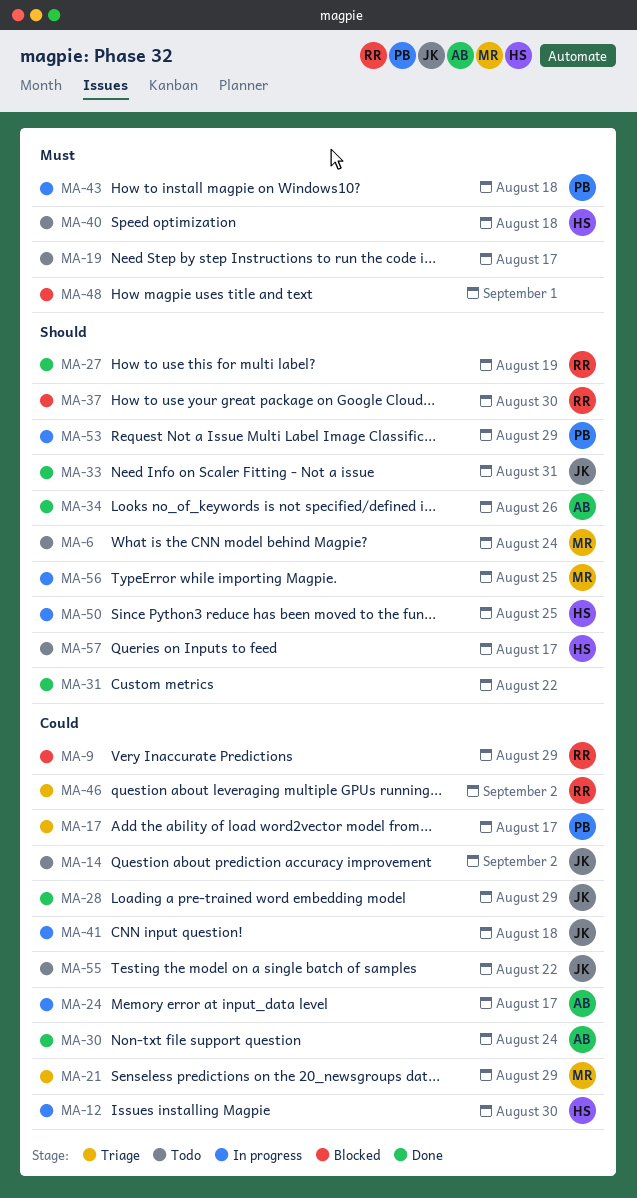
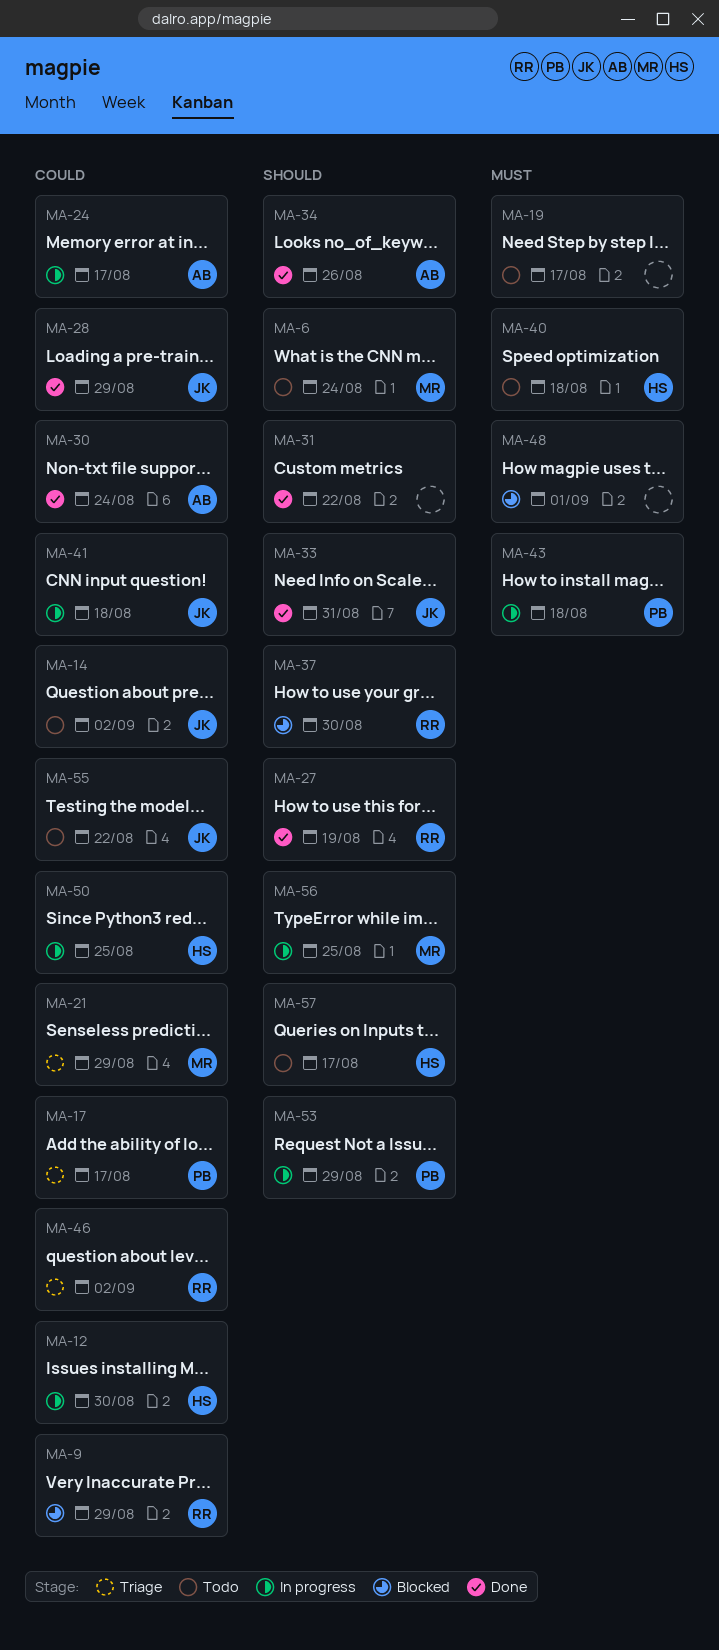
MA-50, priority: Should -> Could

